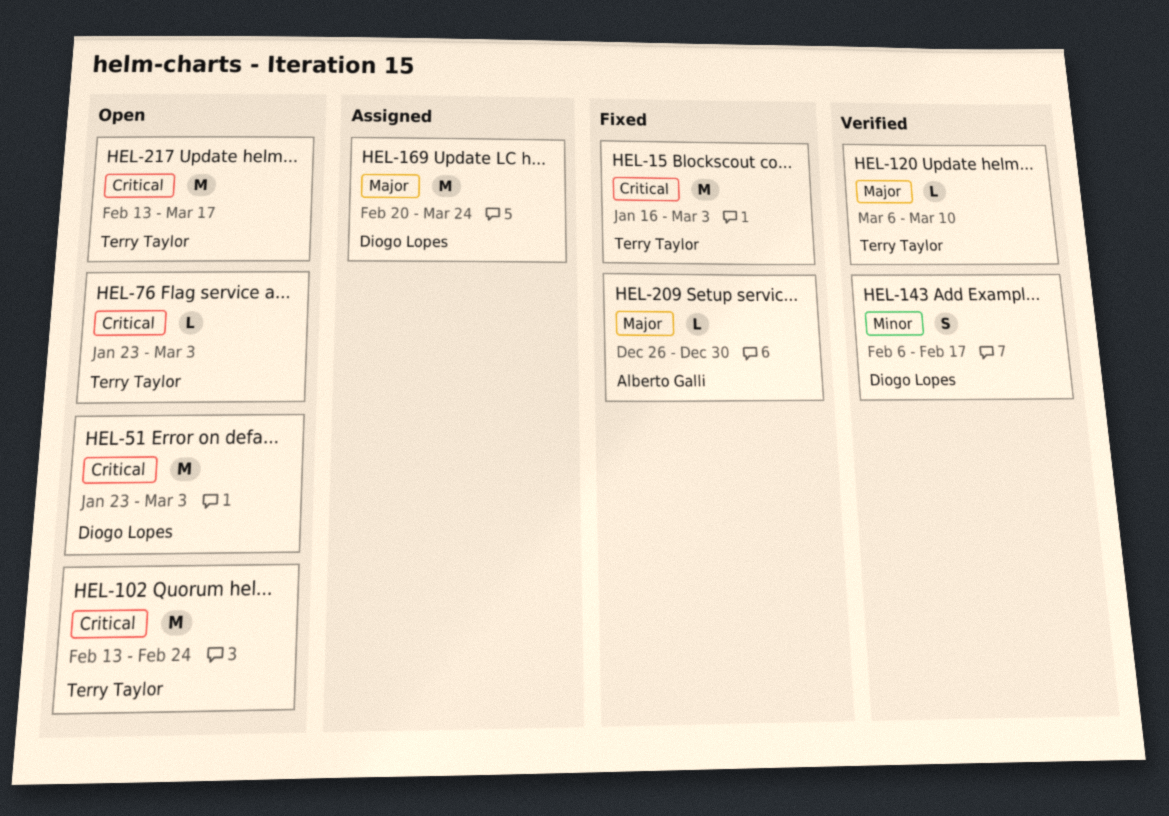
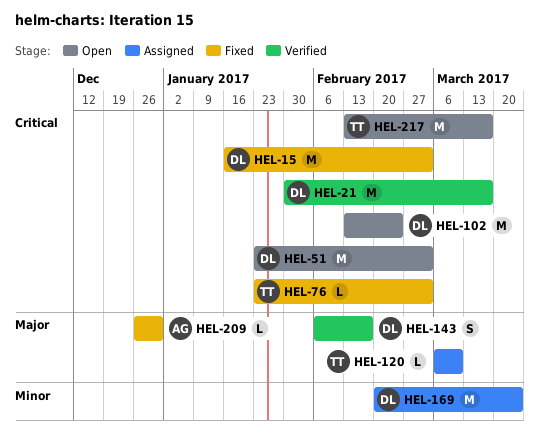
HEL-15, owner: Terry Taylor -> Diogo Lopes
HEL-21: none -> present
HEL-76, status: Open -> Fixed
HEL-102, owner: Terry Taylor -> Diogo Lopes
HEL-120, status: Verified -> Assigned
HEL-143, priority: Minor -> Major
HEL-169, priority: Major -> Minor

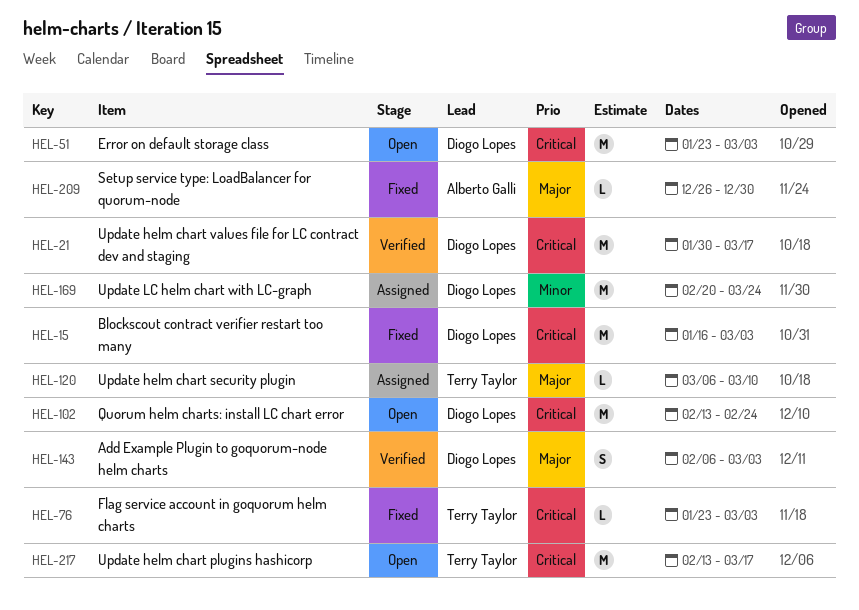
HEL-143, due: Feb 17 -> Mar 3

